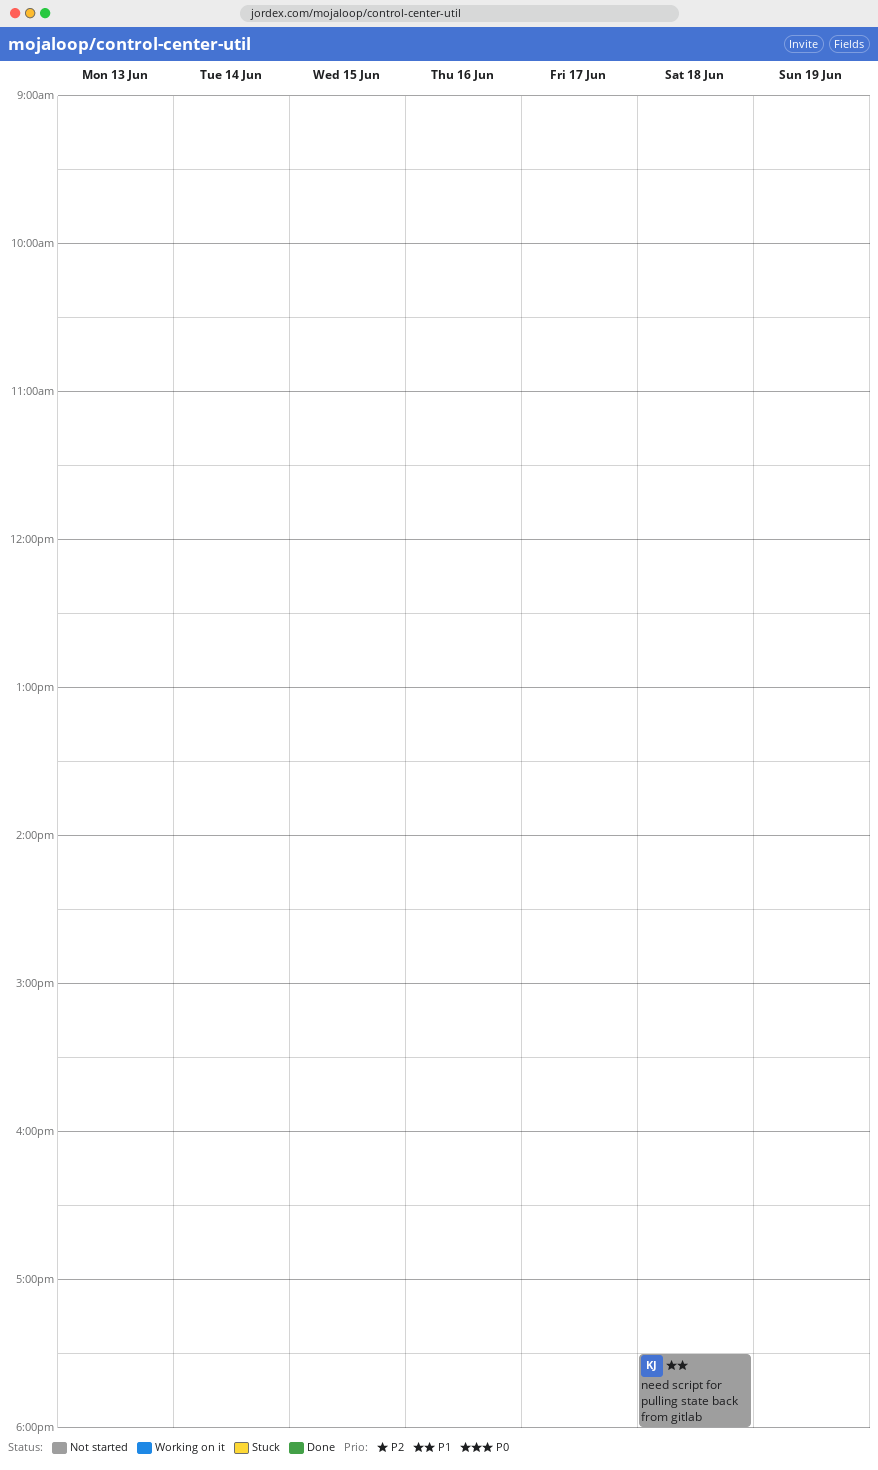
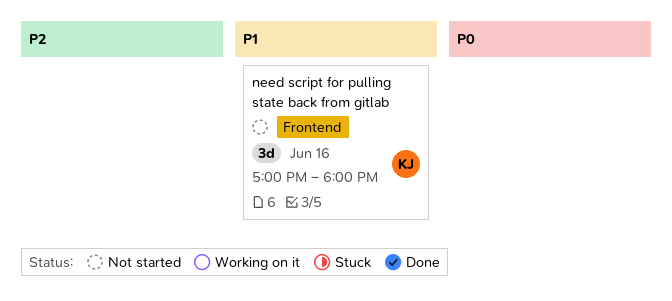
need script for pulling state back from gitlab, day: Jun 18 -> Jun 16
need script for pulling state back from gitlab, begins: 17:30 -> 17:00

